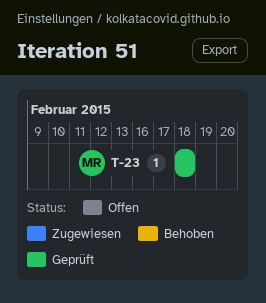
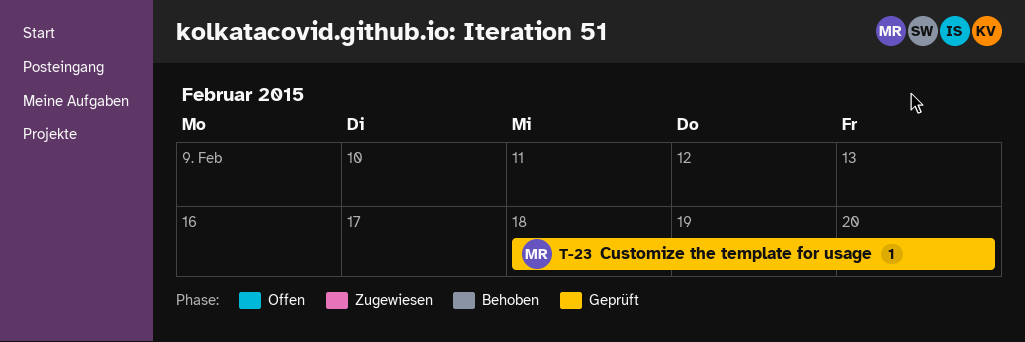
T-23, due: Feb 18 -> Feb 20

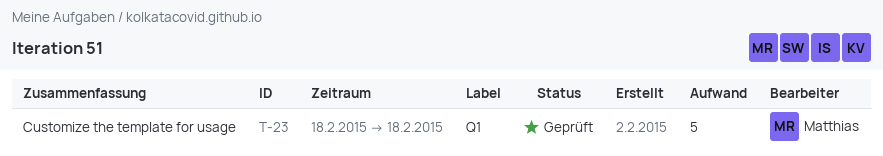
T-23, estimate: 1 -> 5
T-23, due: Feb 20 -> Feb 18

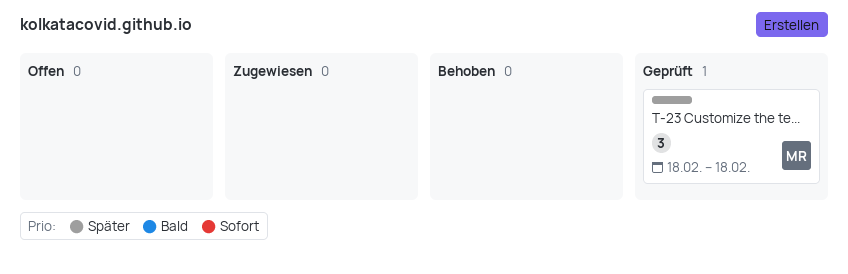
T-23, estimate: 5 -> 3

